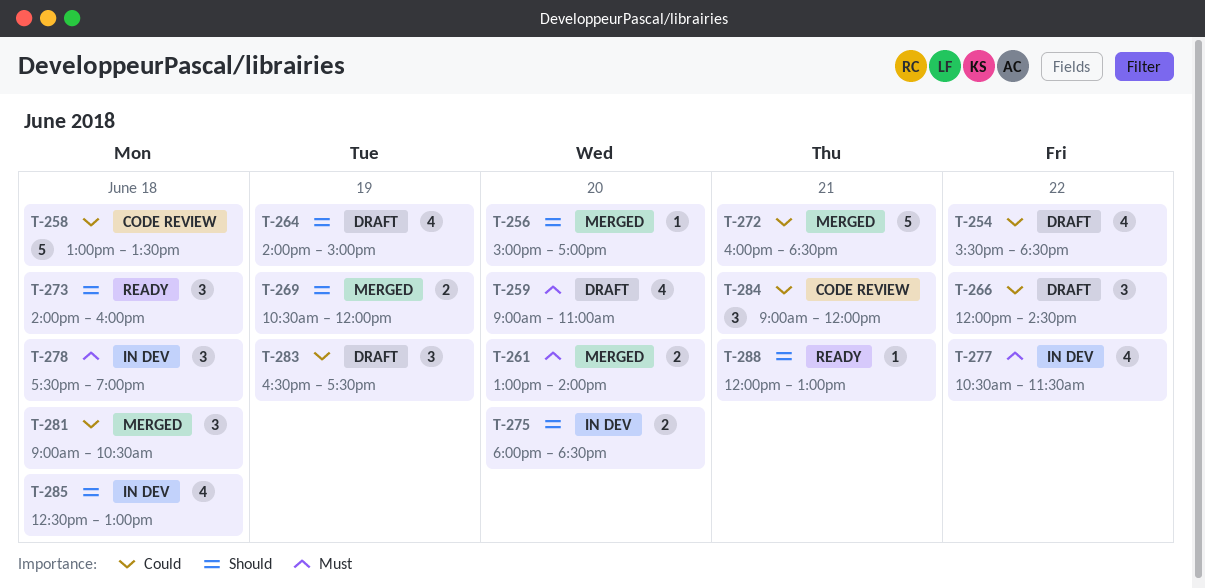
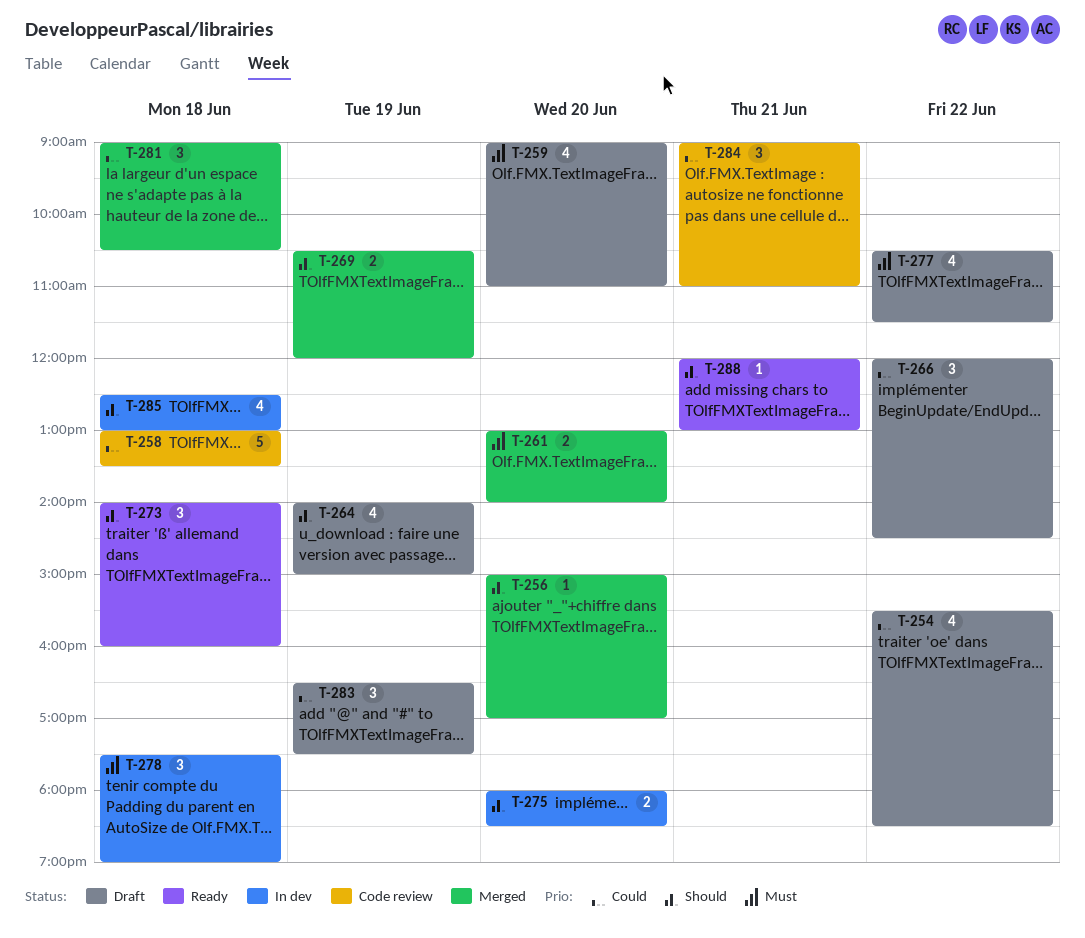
T-272: present -> none
T-277, status: In dev -> Draft
T-284, ends: 12:00 -> 11:00

